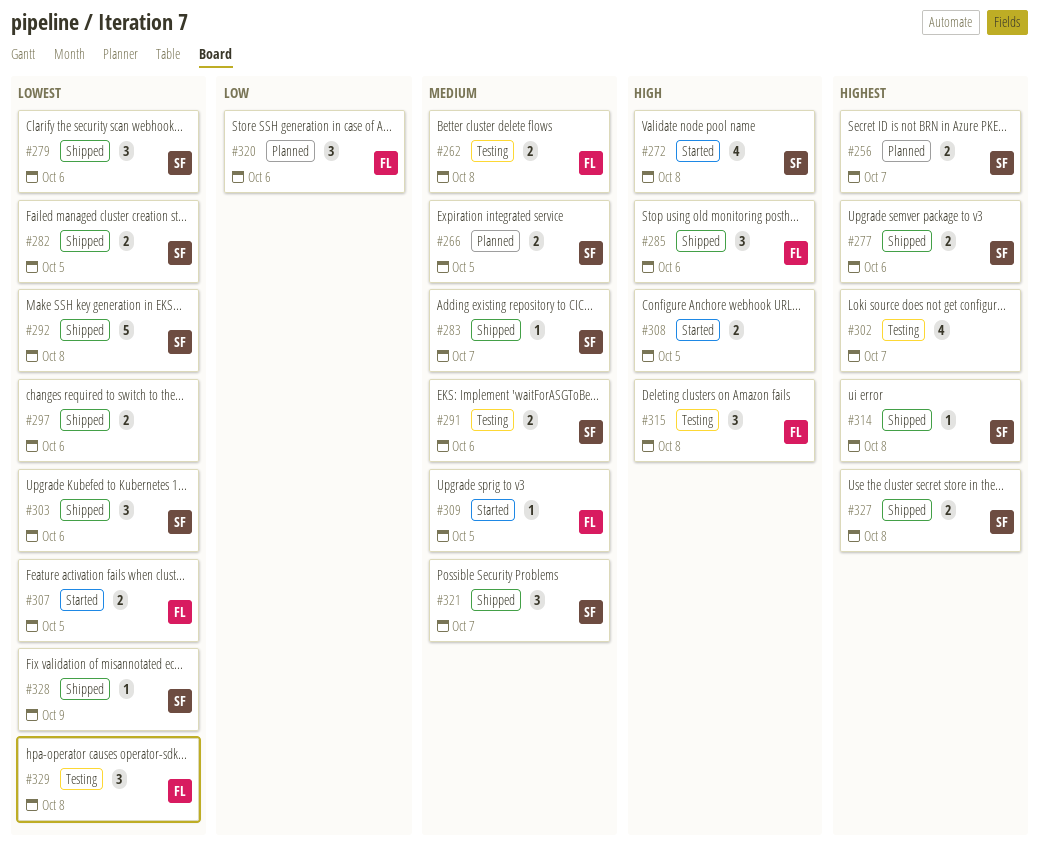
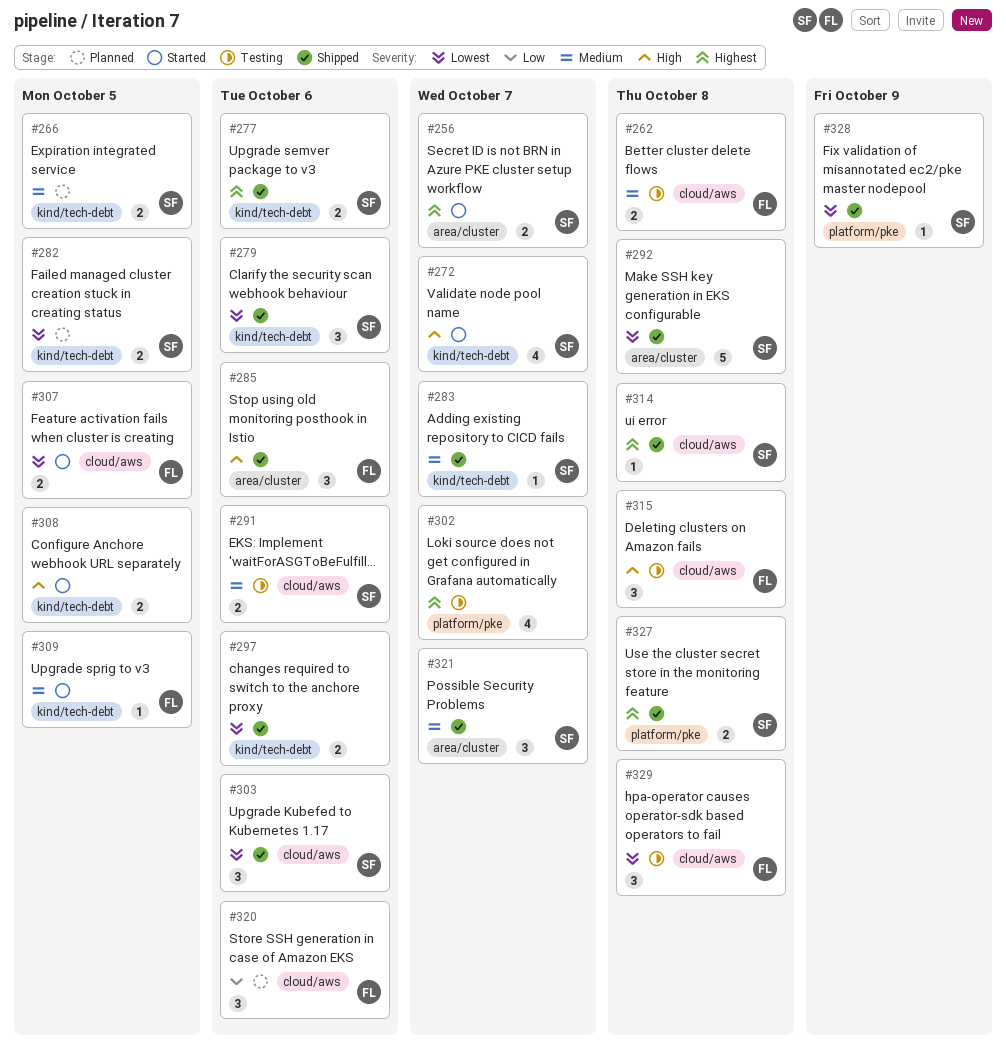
#256, status: Planned -> Started
#272, due: Oct 8 -> Oct 7
#282, status: Shipped -> Planned

